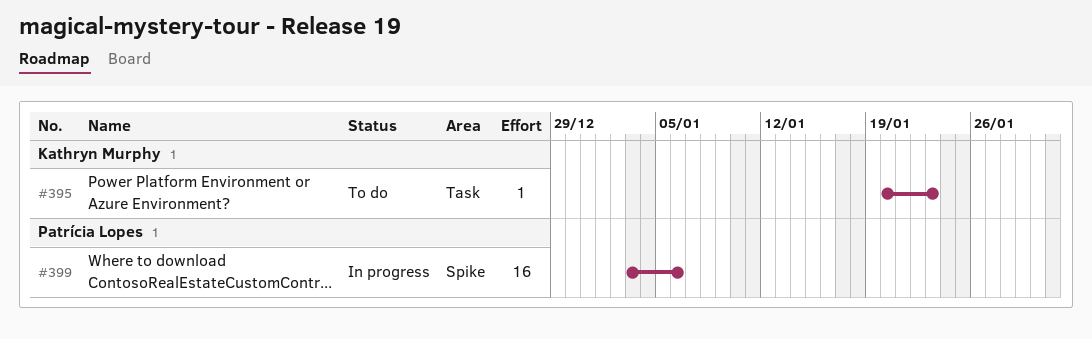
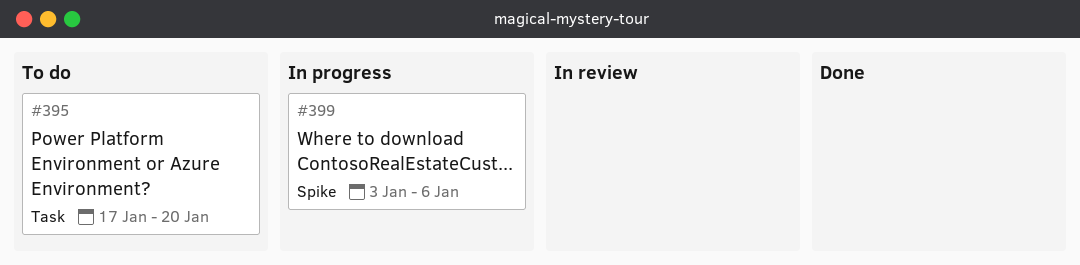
#395, start: Jan 20 -> Jan 17
#395, due: Jan 23 -> Jan 20

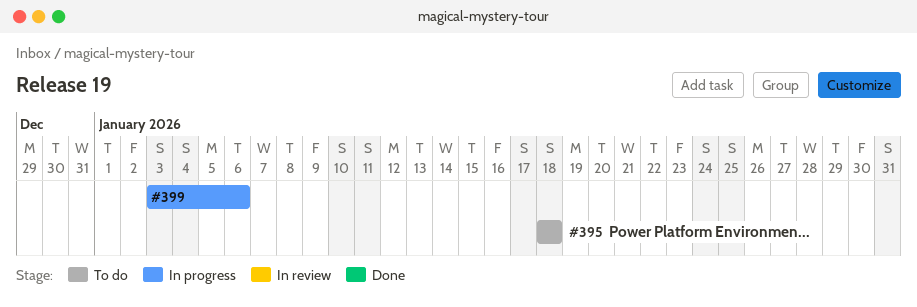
#395, start: Jan 17 -> Jan 18
#395, due: Jan 20 -> Jan 18

